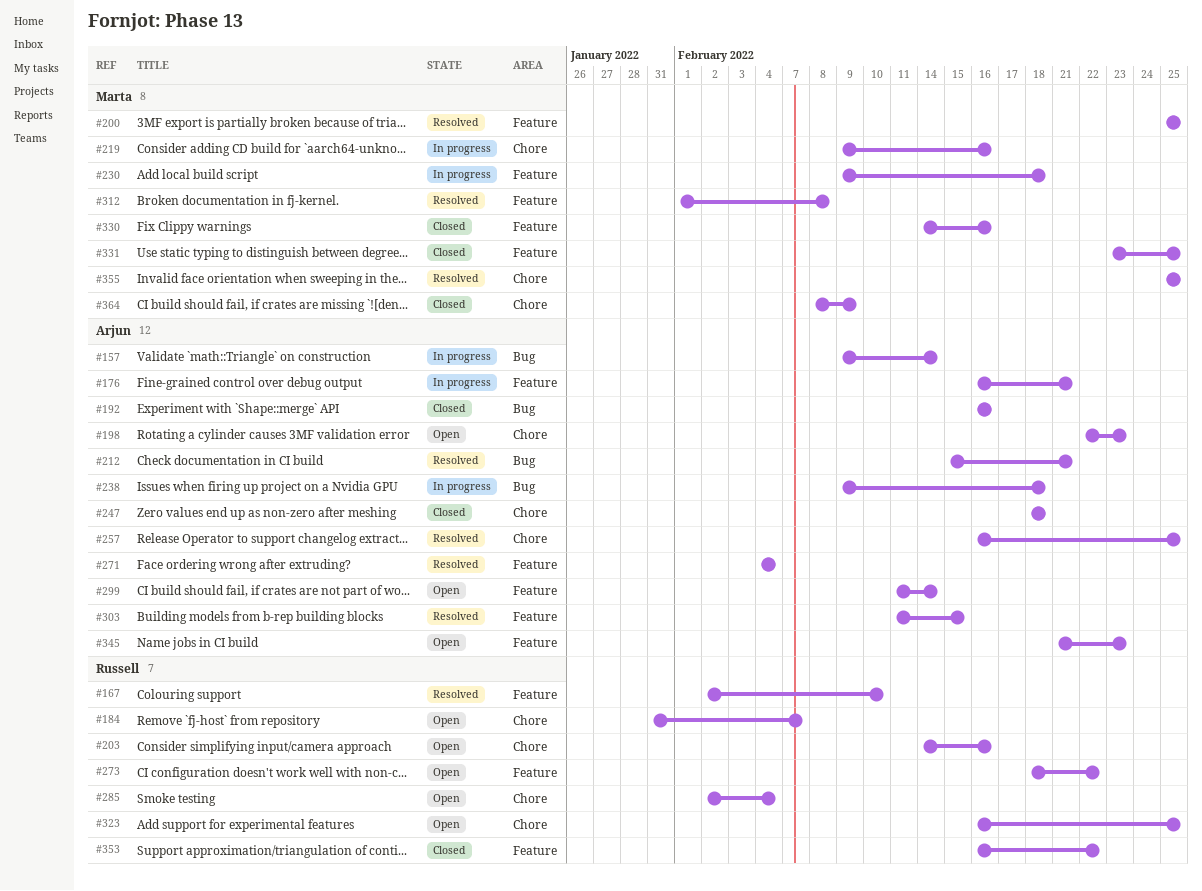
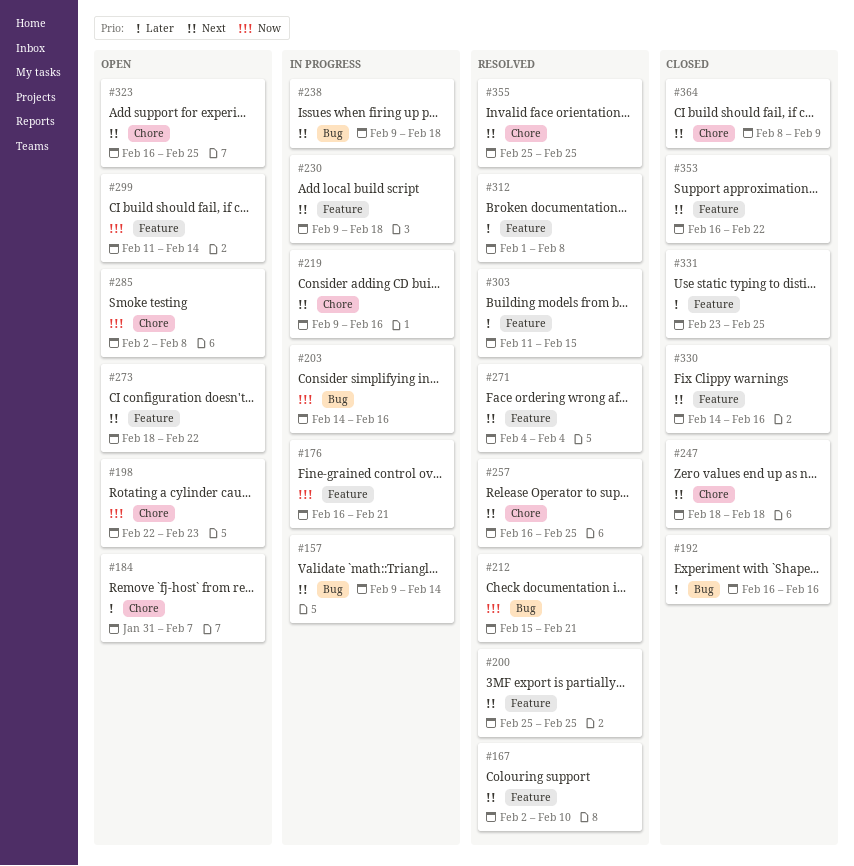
#203, status: Open -> In progress
#203, label: Chore -> Bug
#285, due: Feb 4 -> Feb 8
#345: present -> none

